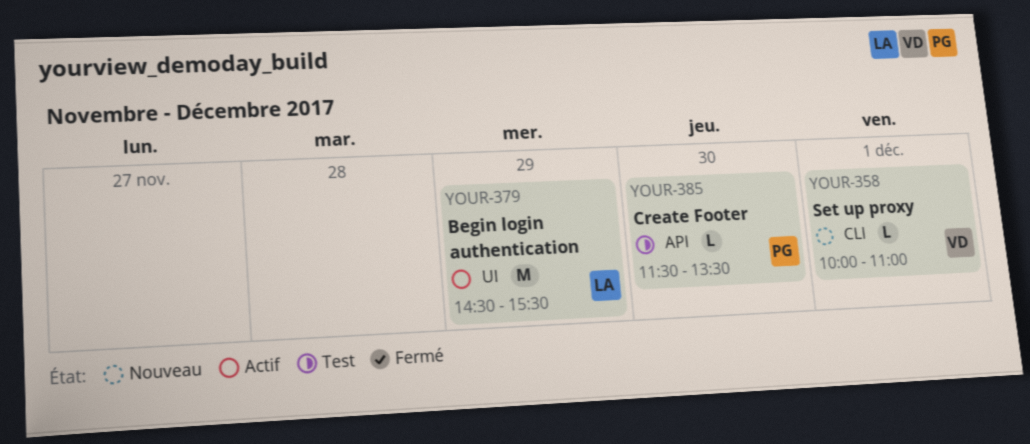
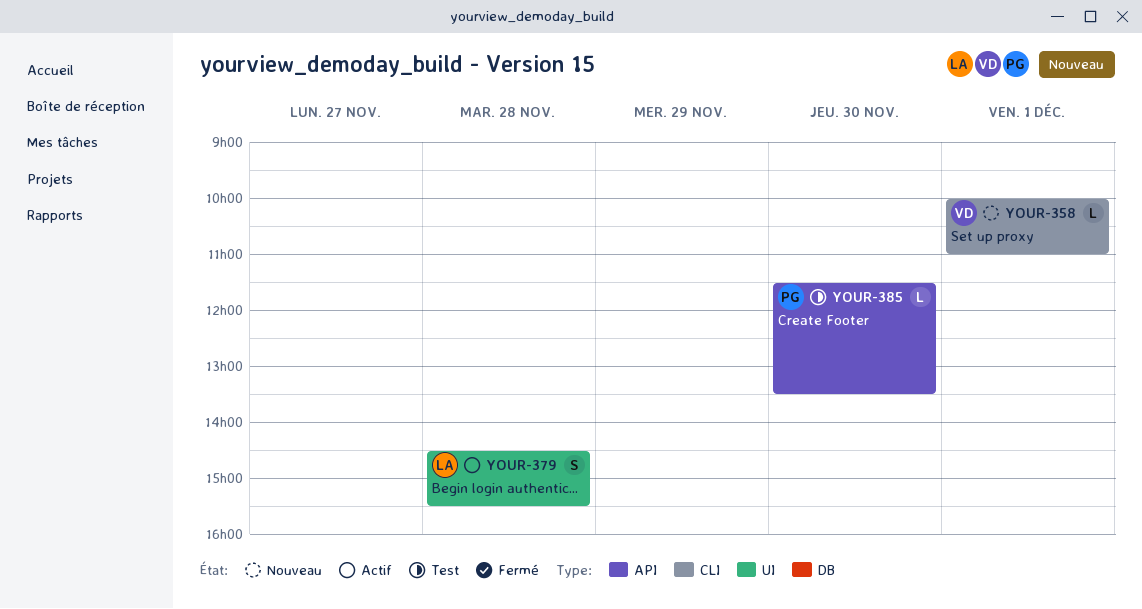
YOUR-379, estimate: M -> S
YOUR-379, day: Nov 29 -> Nov 28

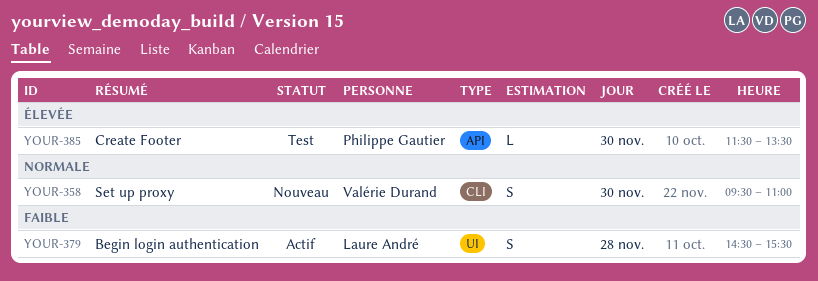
YOUR-358, estimate: L -> S
YOUR-358, day: Dec 1 -> Nov 30
YOUR-358, begins: 10:00 -> 09:30

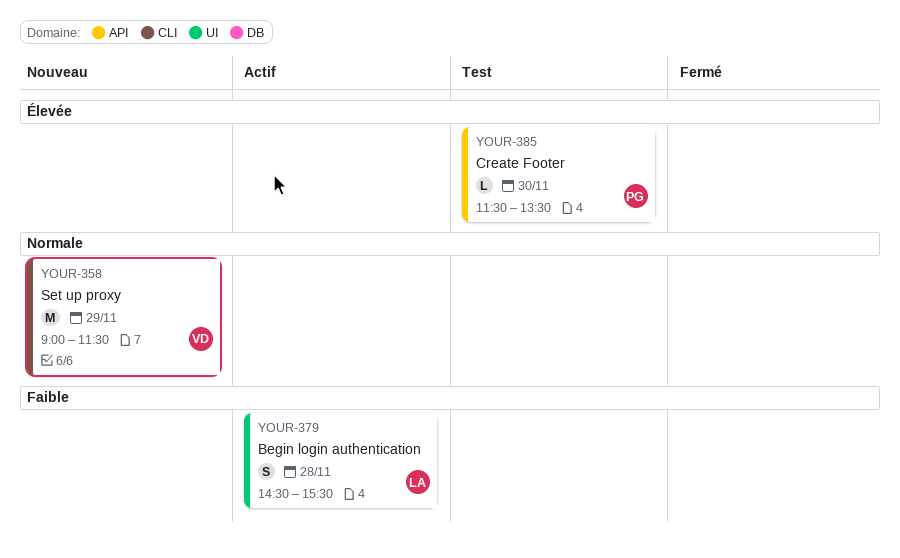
YOUR-358, estimate: S -> M
YOUR-358, day: Nov 30 -> Nov 29
YOUR-358, begins: 09:30 -> 09:00
YOUR-358, ends: 11:00 -> 11:30

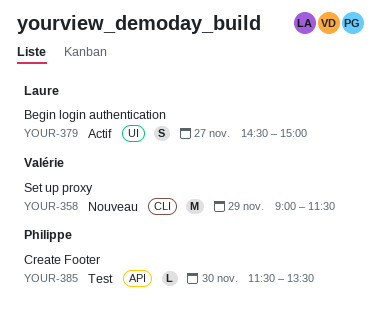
YOUR-379, day: Nov 28 -> Nov 27
YOUR-379, ends: 15:30 -> 15:00

